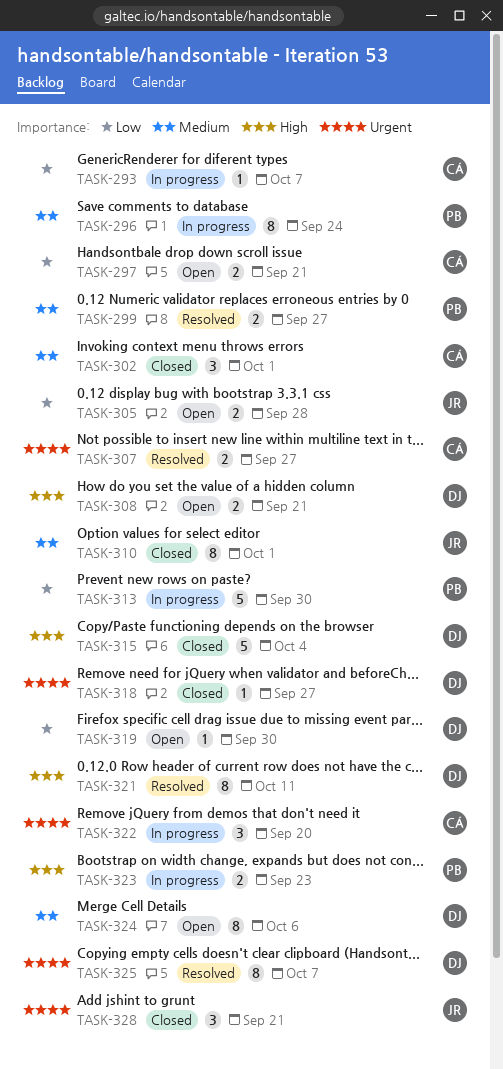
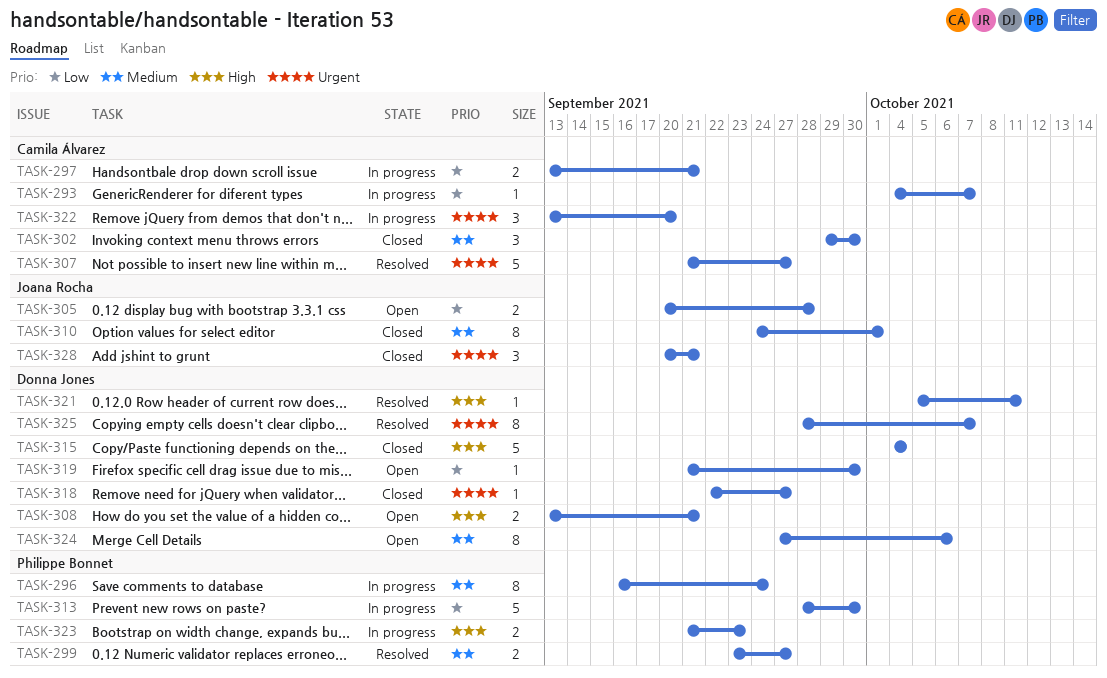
TASK-297, status: Open -> In progress
TASK-302, due: Oct 1 -> Sep 30
TASK-307, estimate: 2 -> 5
TASK-321, estimate: 8 -> 1

